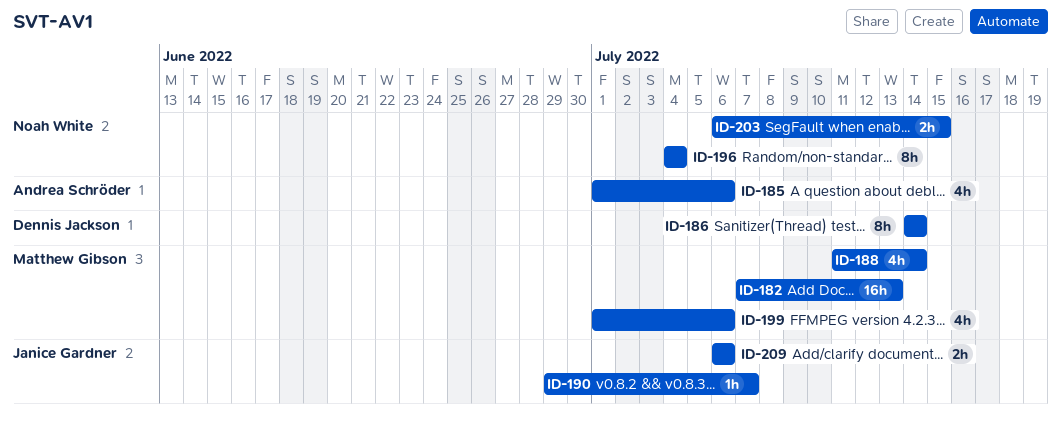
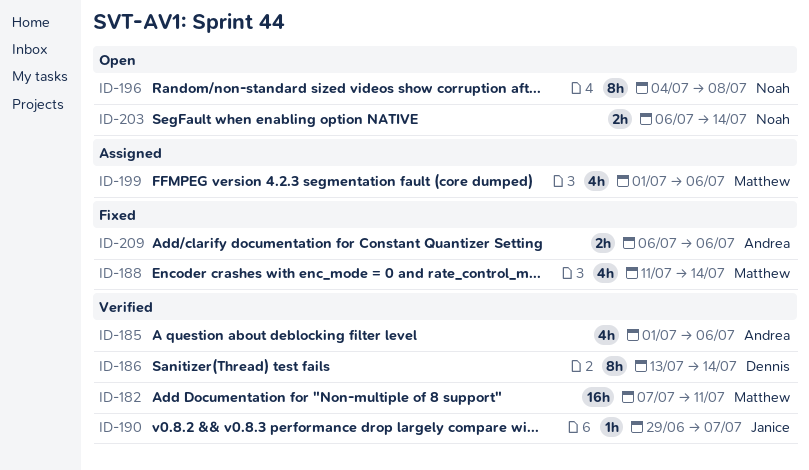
ID-182, due: Jul 13 -> Jul 11
ID-186, start: Jul 14 -> Jul 13
ID-196, due: Jul 4 -> Jul 8
ID-203, due: Jul 15 -> Jul 14
ID-209, owner: Janice Gardner -> Andrea Schröder

